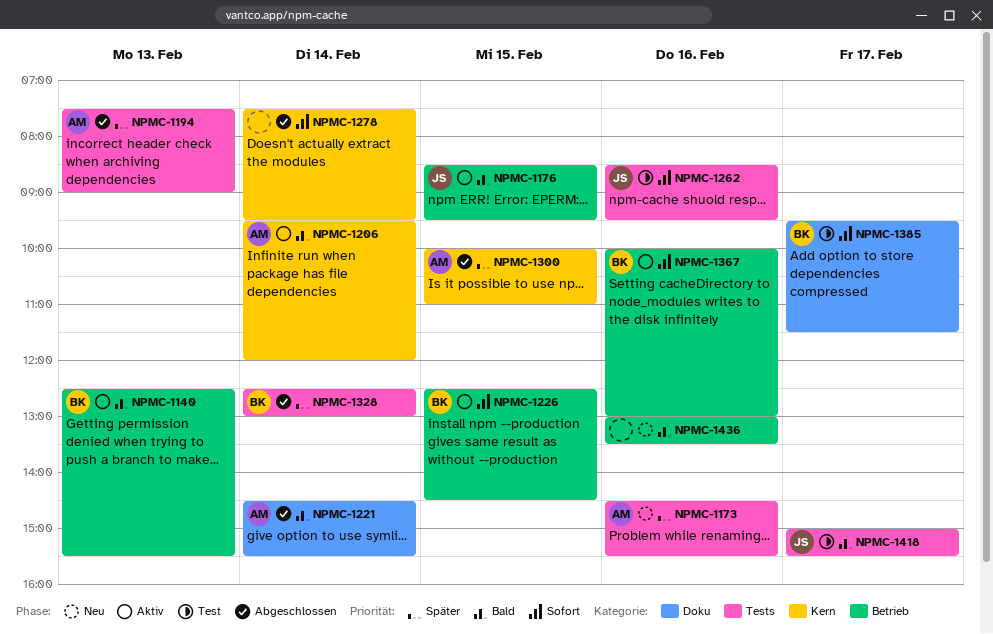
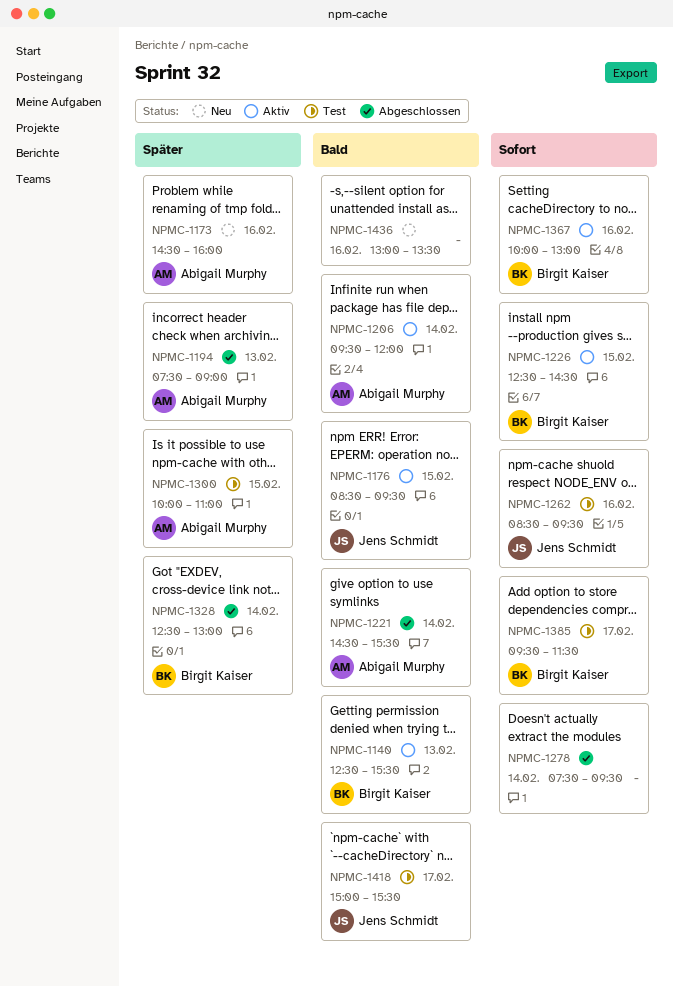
NPMC-1173, ends: 15:30 -> 16:00
NPMC-1300, status: Abgeschlossen -> Test

